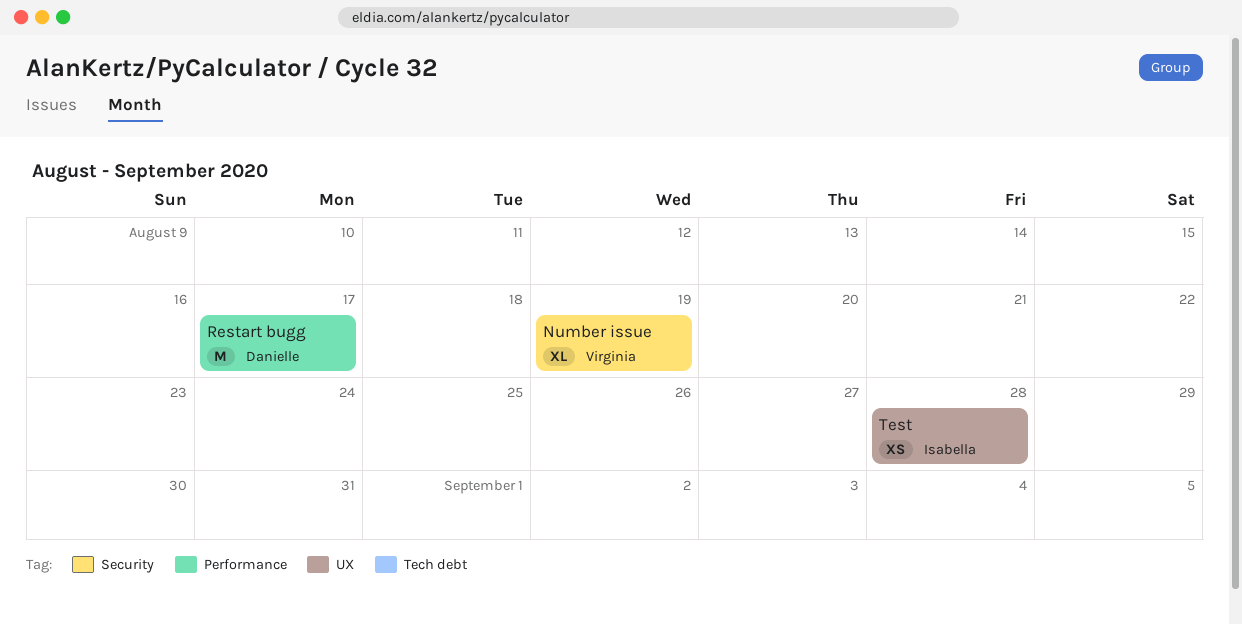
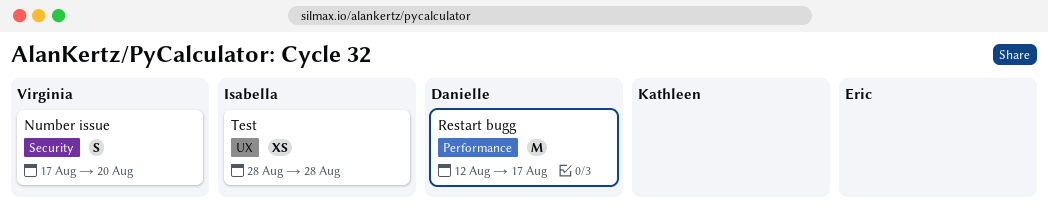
Number issue, estimate: XL -> S
Number issue, due: Aug 19 -> Aug 20

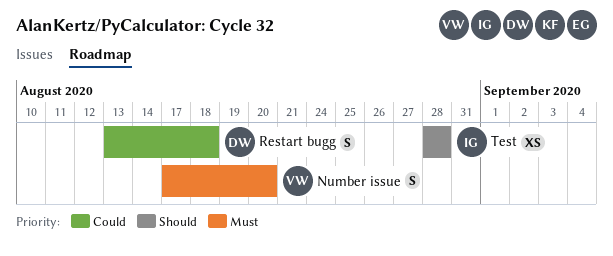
Restart bugg, estimate: M -> S
Restart bugg, start: Aug 12 -> Aug 13
Restart bugg, due: Aug 17 -> Aug 18

